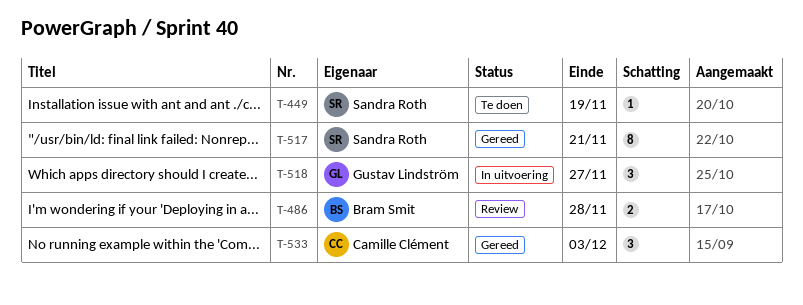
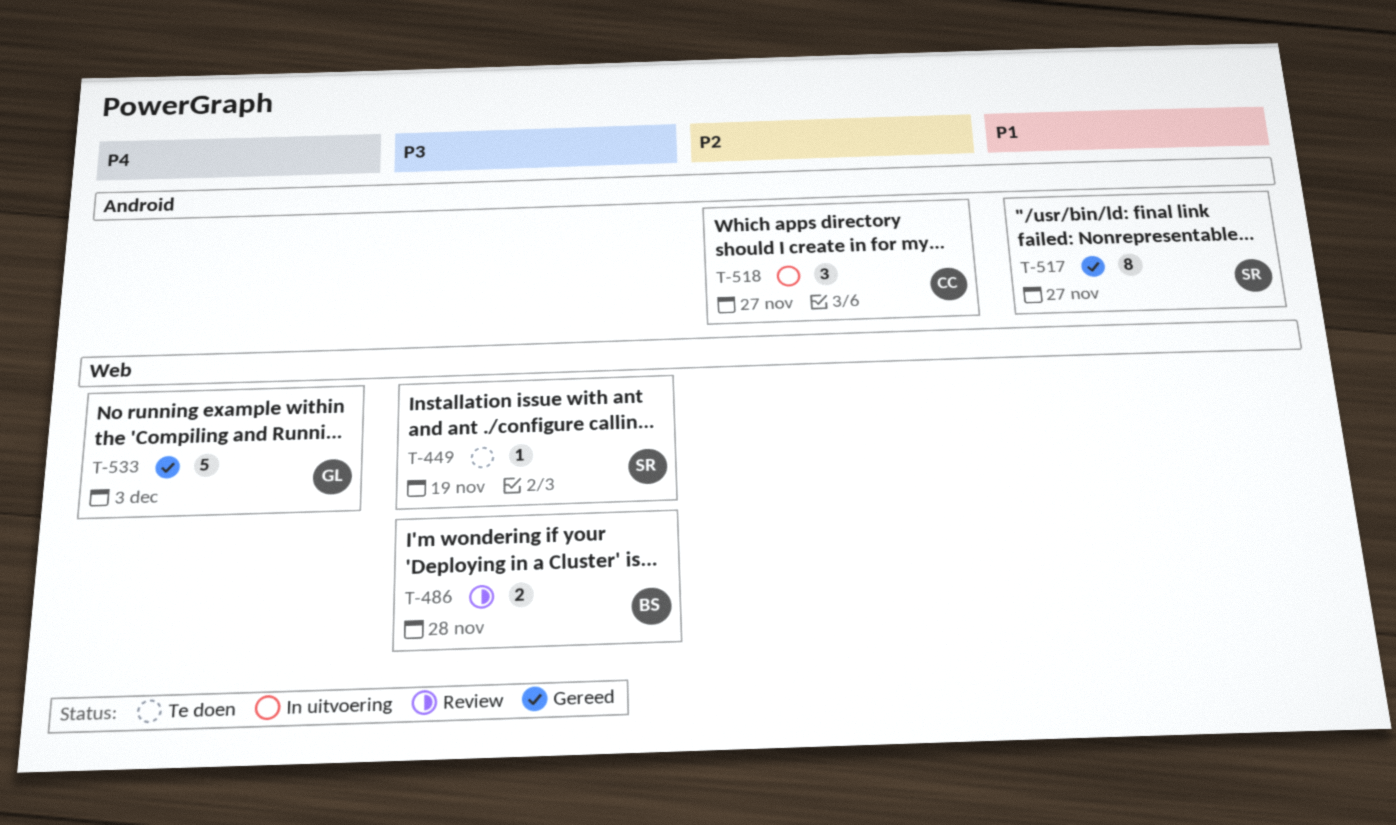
T-517, due: Nov 21 -> Nov 27
T-518, owner: Gustav Lindström -> Camille Clément
T-533, owner: Camille Clément -> Gustav Lindström
T-533, estimate: 3 -> 5

